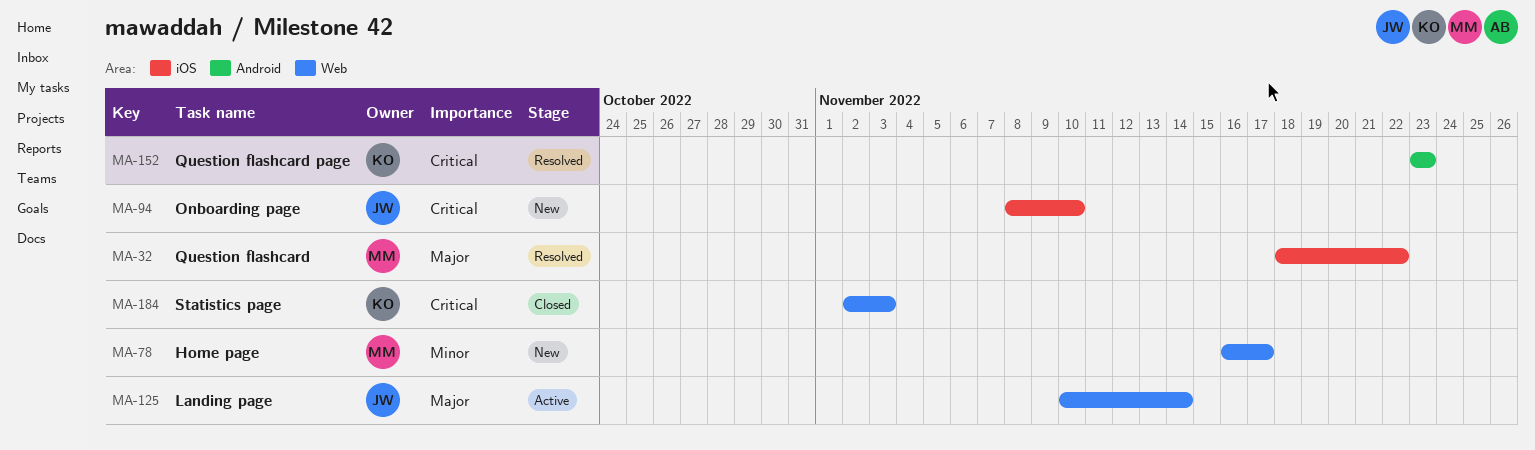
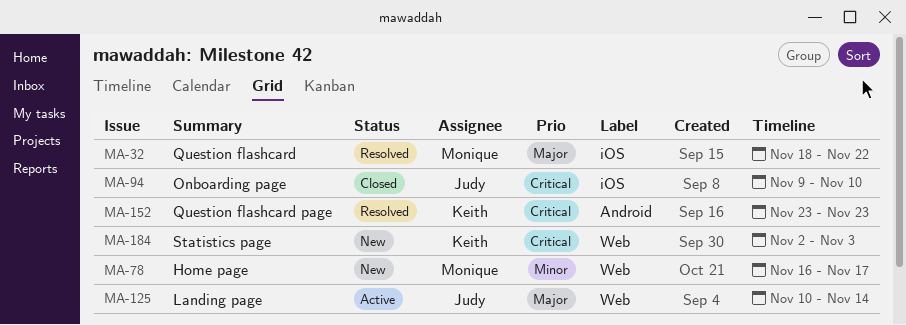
MA-94, status: New -> Closed
MA-94, start: Nov 8 -> Nov 9
MA-184, status: Closed -> New

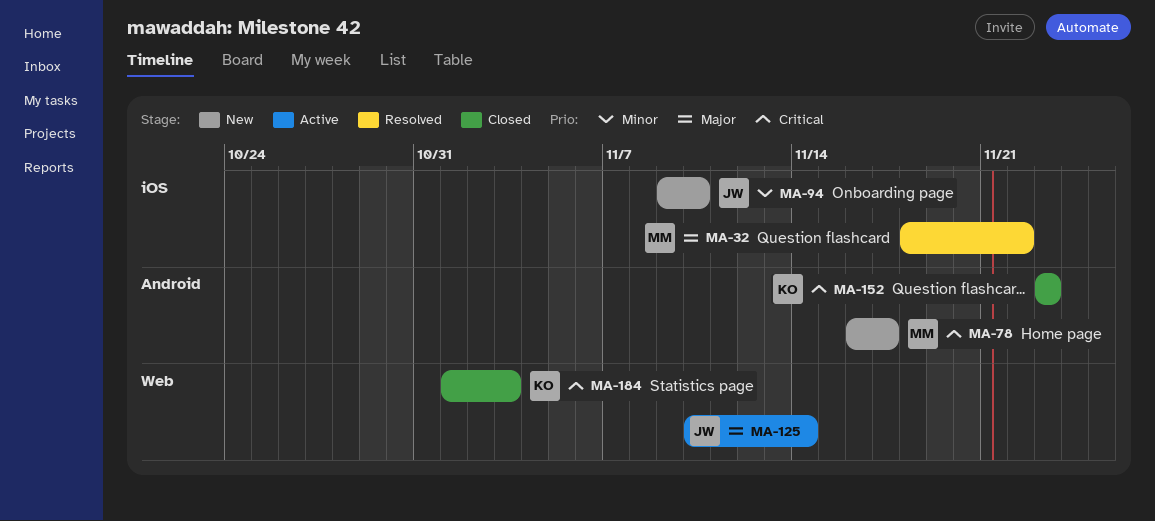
MA-78, priority: Minor -> Critical
MA-78, label: Web -> Android
MA-94, status: Closed -> New
MA-94, priority: Critical -> Minor
MA-152, status: Resolved -> Closed
MA-184, status: New -> Closed
MA-184, start: Nov 2 -> Nov 1

